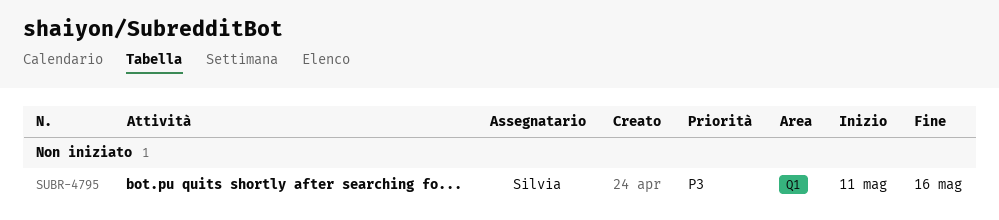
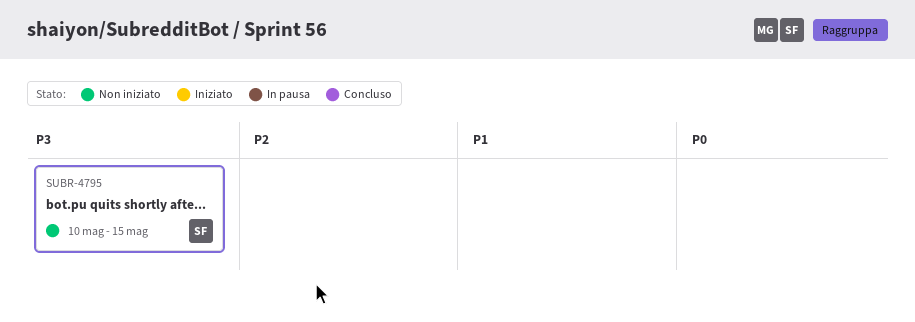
SUBR-4795, start: May 11 -> May 10
SUBR-4795, due: May 16 -> May 15

